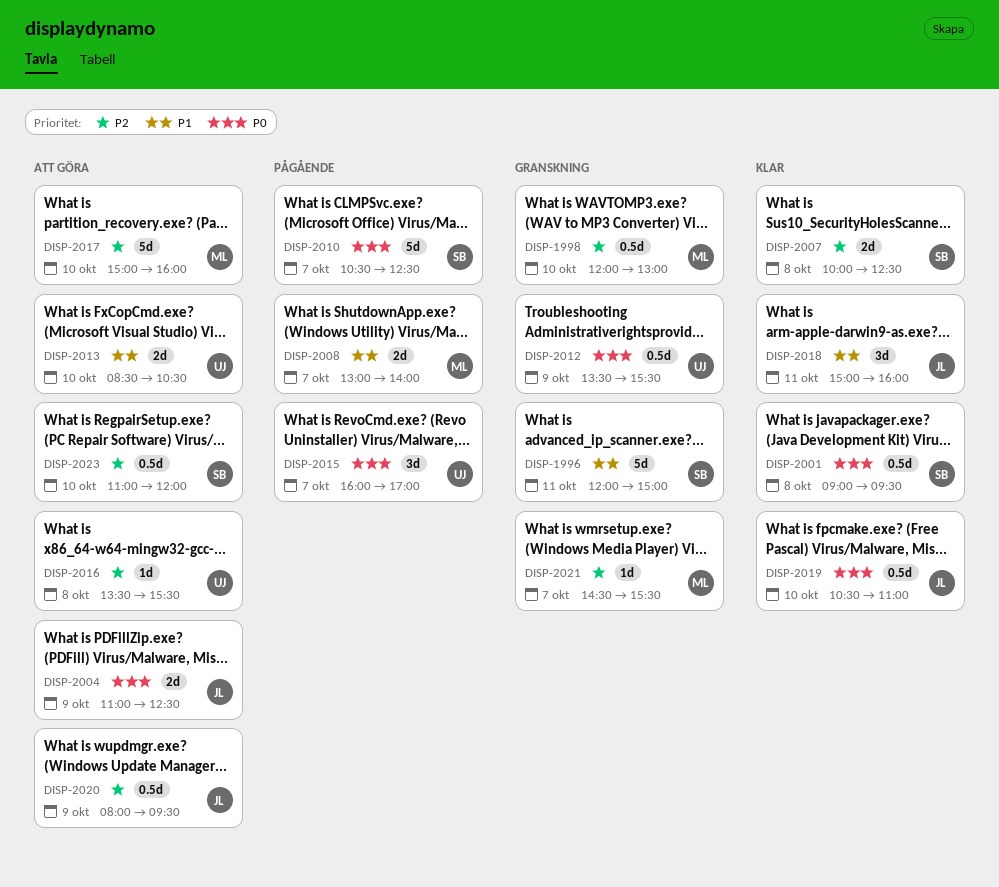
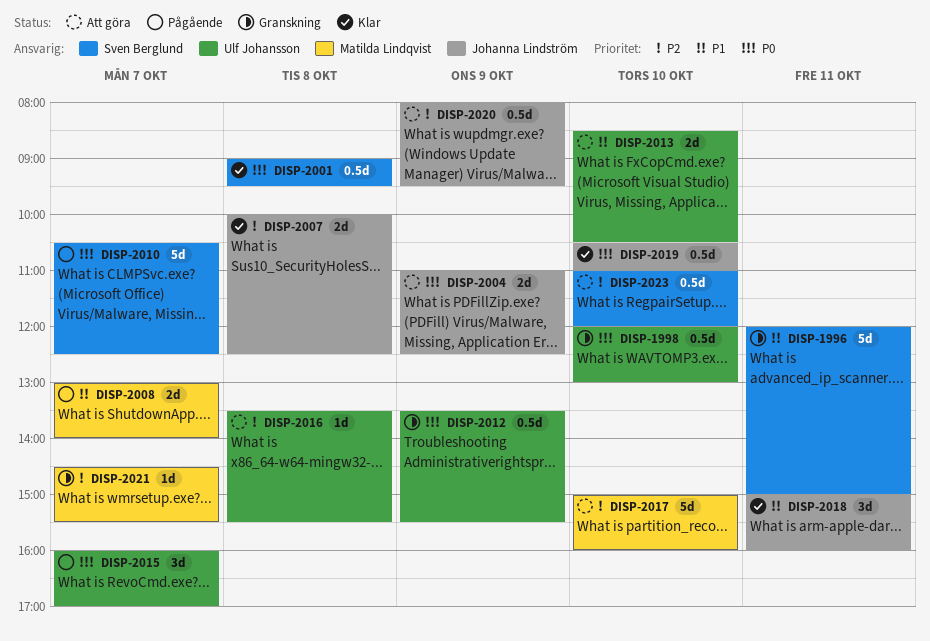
DISP-1998, owner: Matilda Lindqvist -> Ulf Johansson
DISP-1998, priority: P2 -> P0
DISP-2007, owner: Sven Berglund -> Johanna Lindström

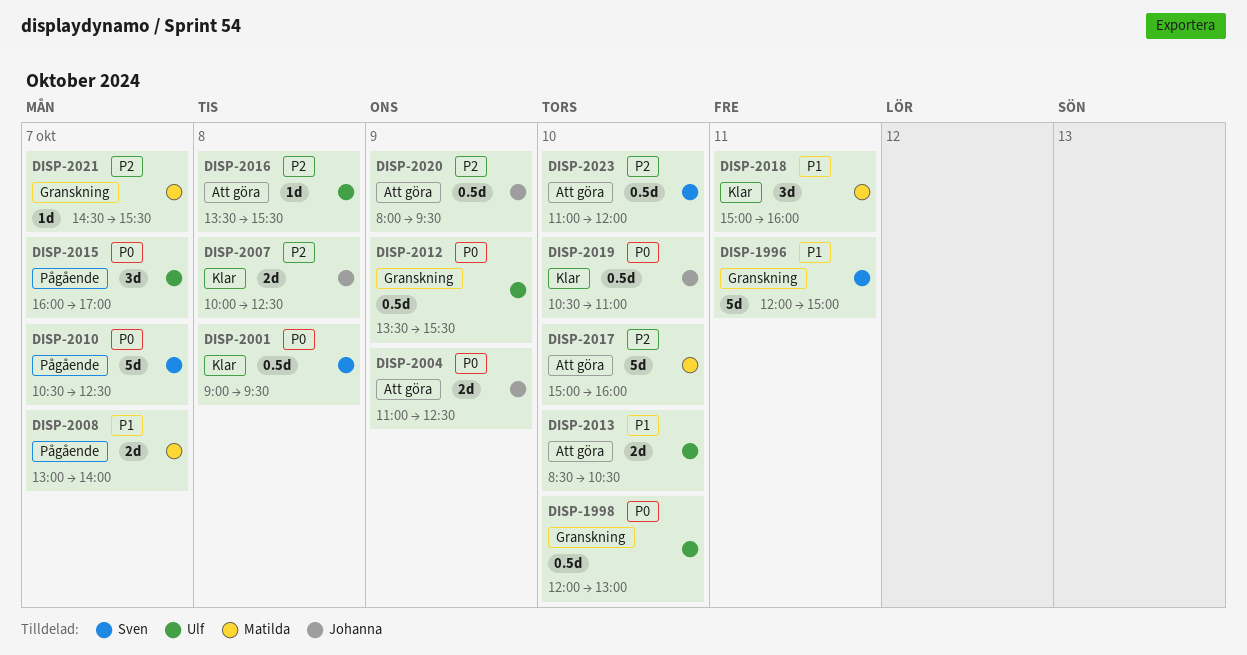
DISP-2018, owner: Johanna Lindström -> Matilda Lindqvist

